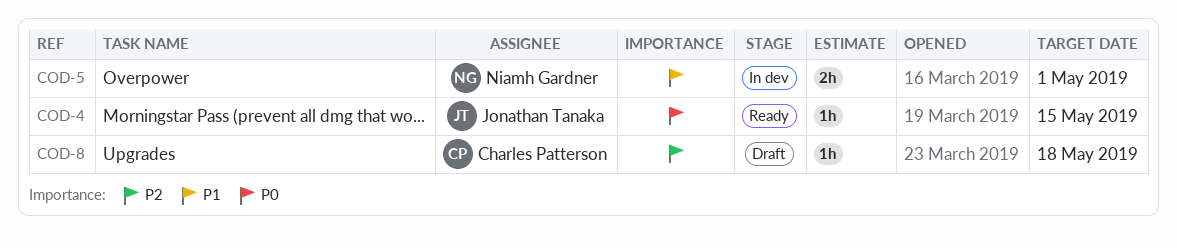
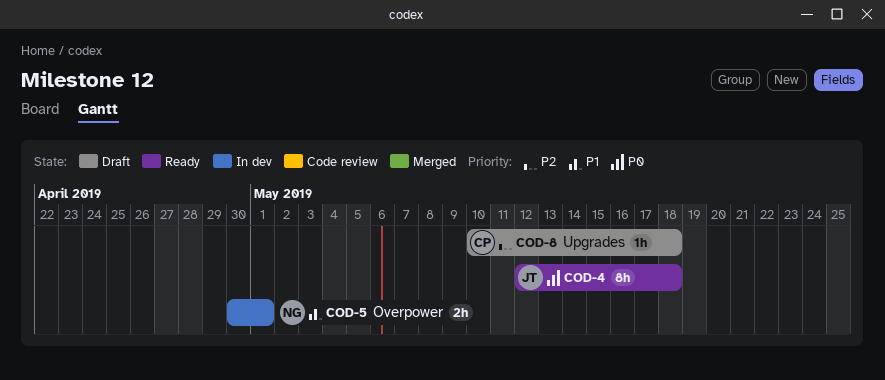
COD-4, estimate: 1h -> 8h
COD-4, due: May 15 -> May 18

